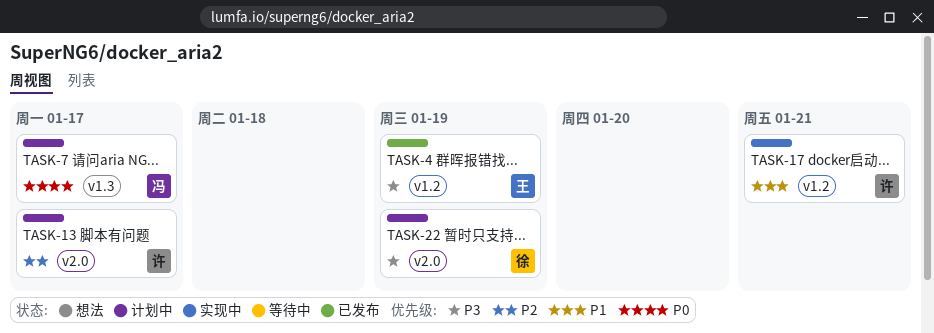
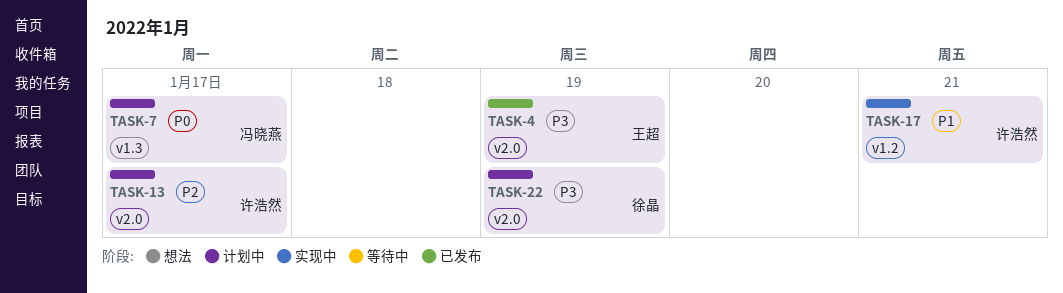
TASK-4, label: v1.2 -> v2.0

